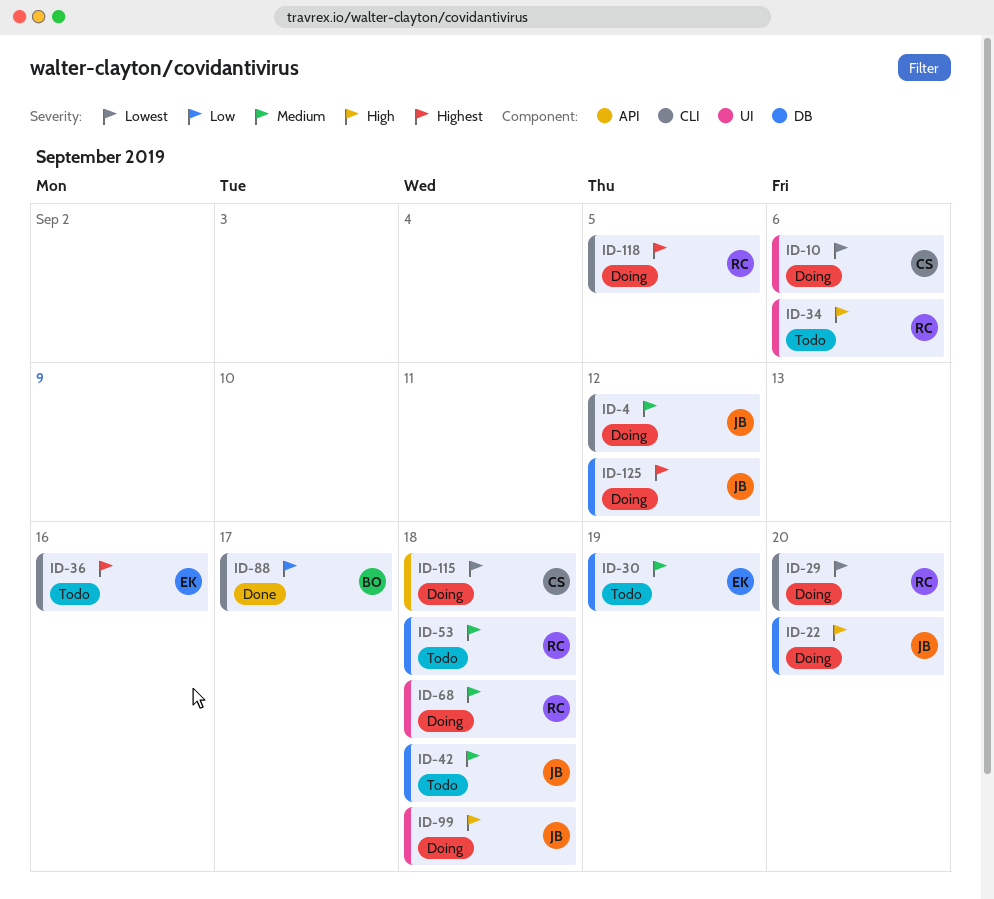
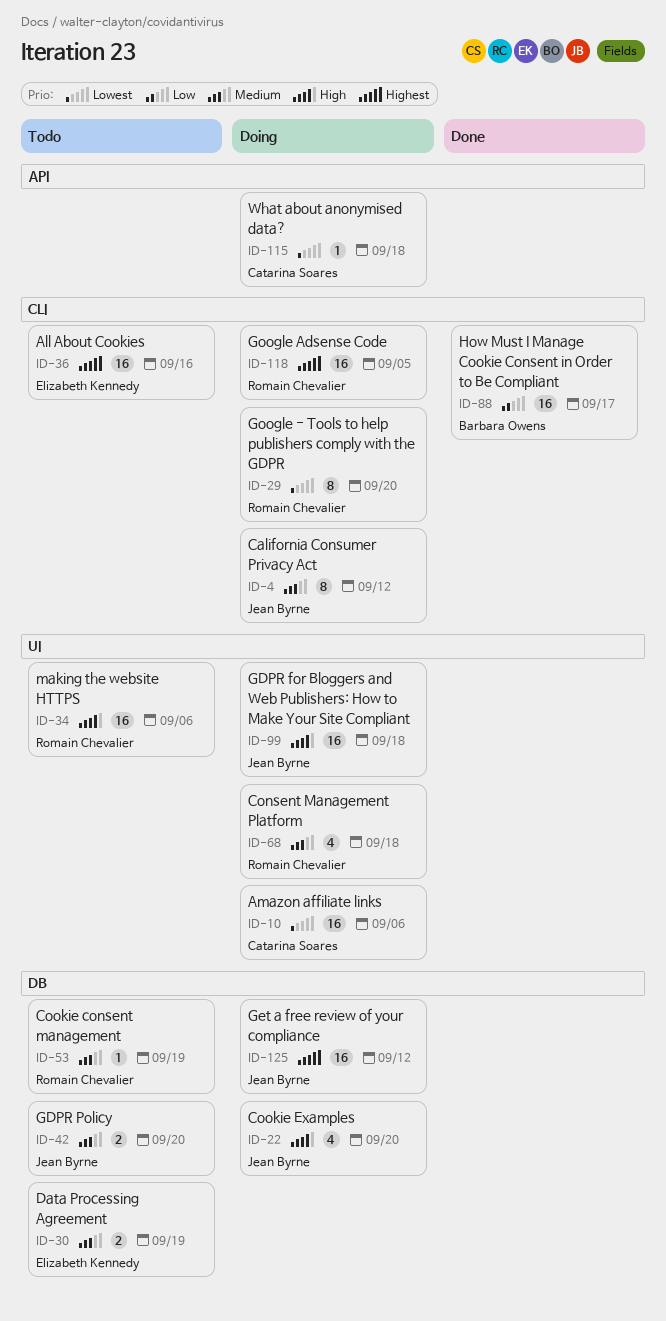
ID-42, due: Sep 18 -> Sep 20
ID-53, due: Sep 18 -> Sep 19

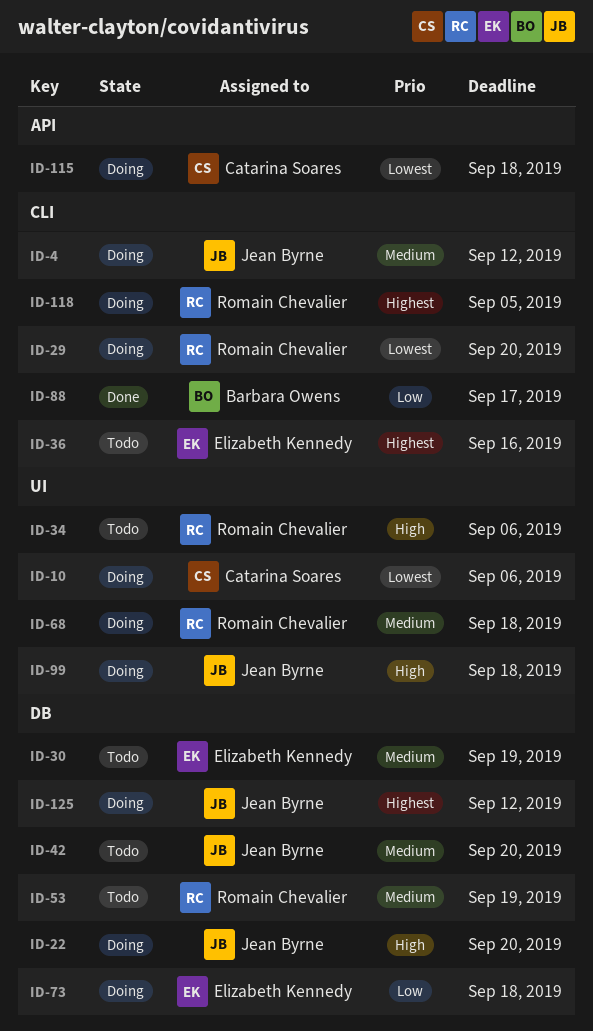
ID-73: none -> present

